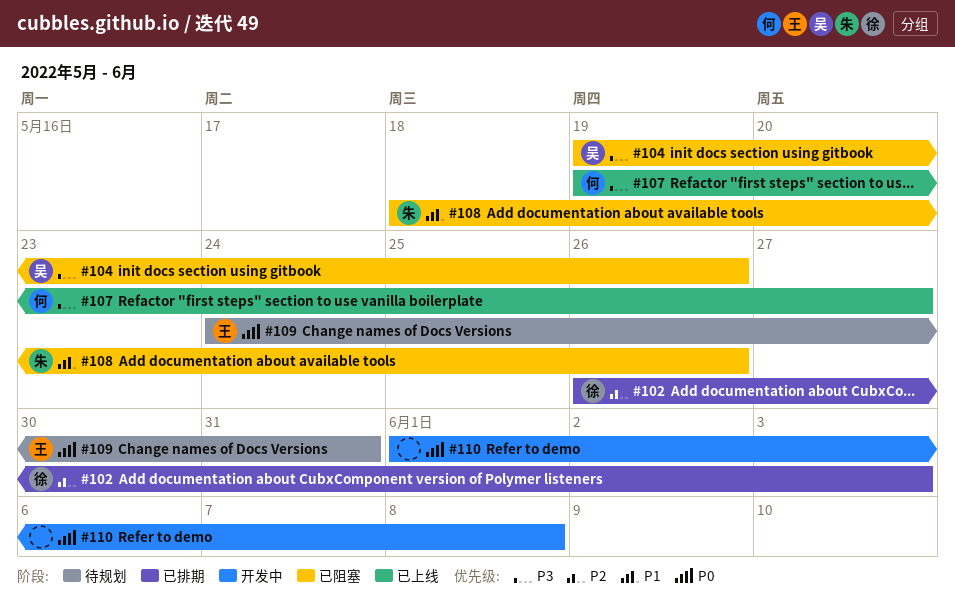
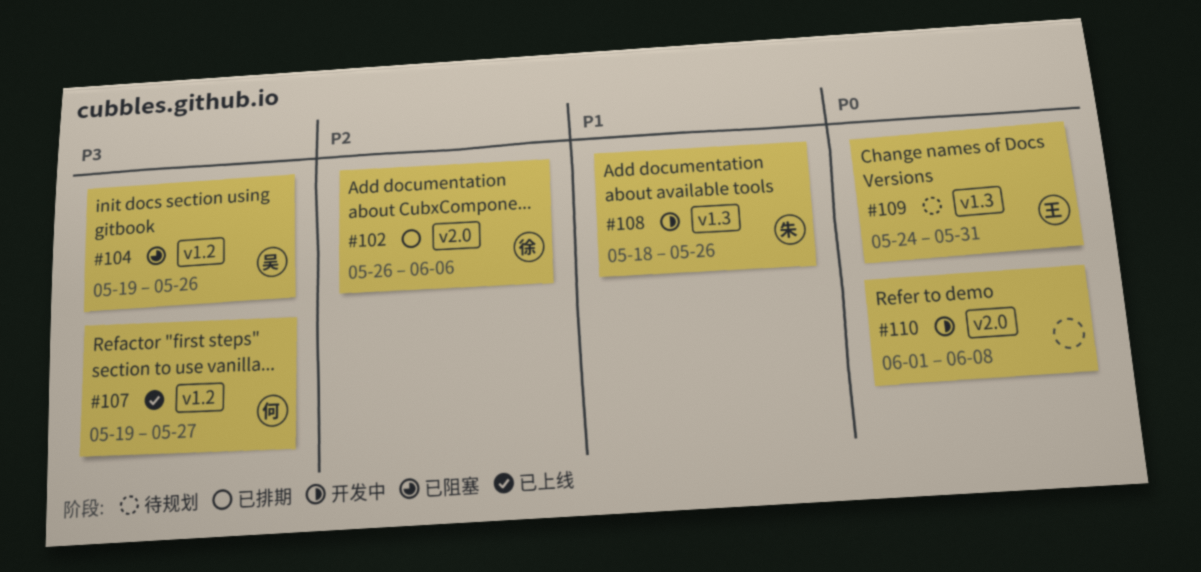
#102, due: Jun 3 -> Jun 6
#108, status: 已阻塞 -> 开发中

